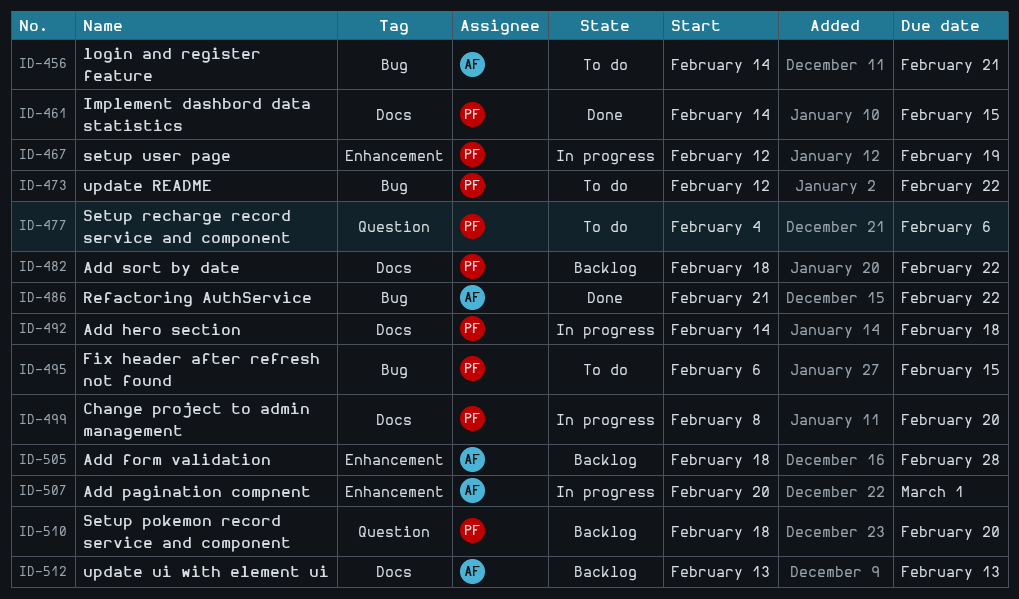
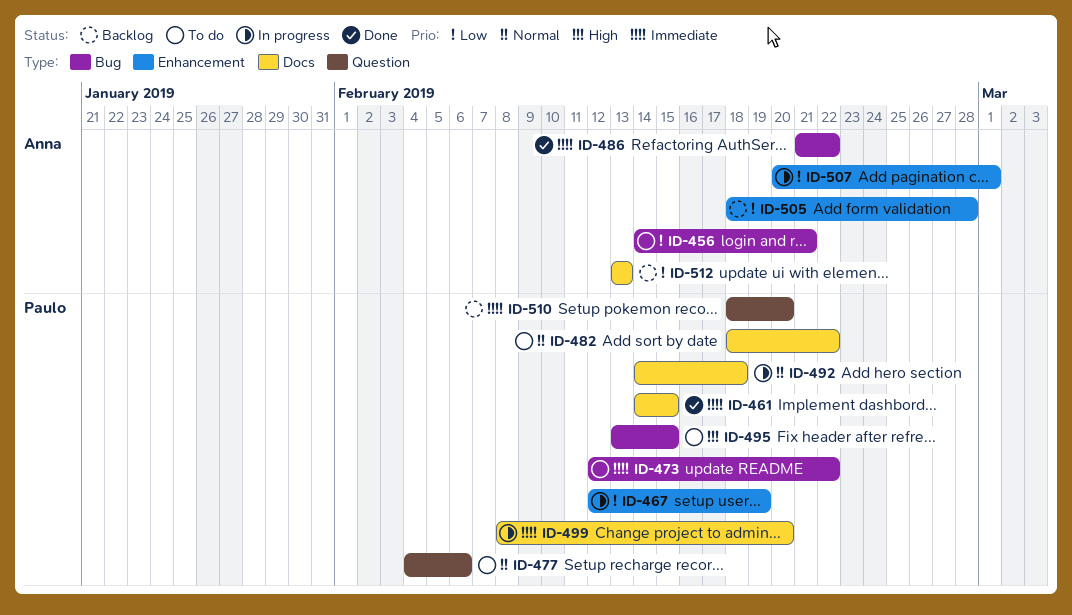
ID-482, status: Backlog -> To do
ID-495, start: Feb 6 -> Feb 13

